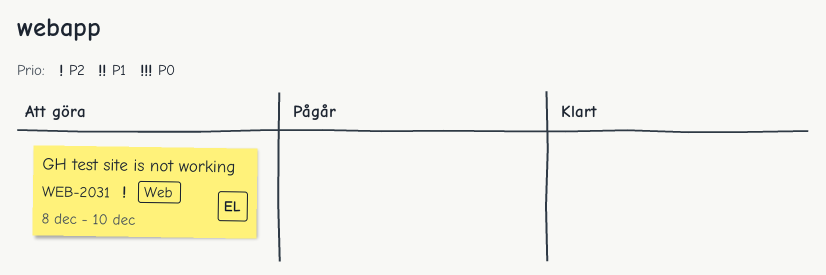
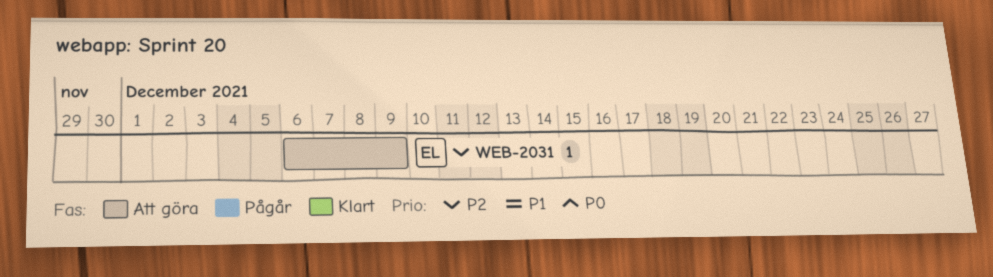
WEB-2031, start: Dec 8 -> Dec 6
WEB-2031, due: Dec 10 -> Dec 9

